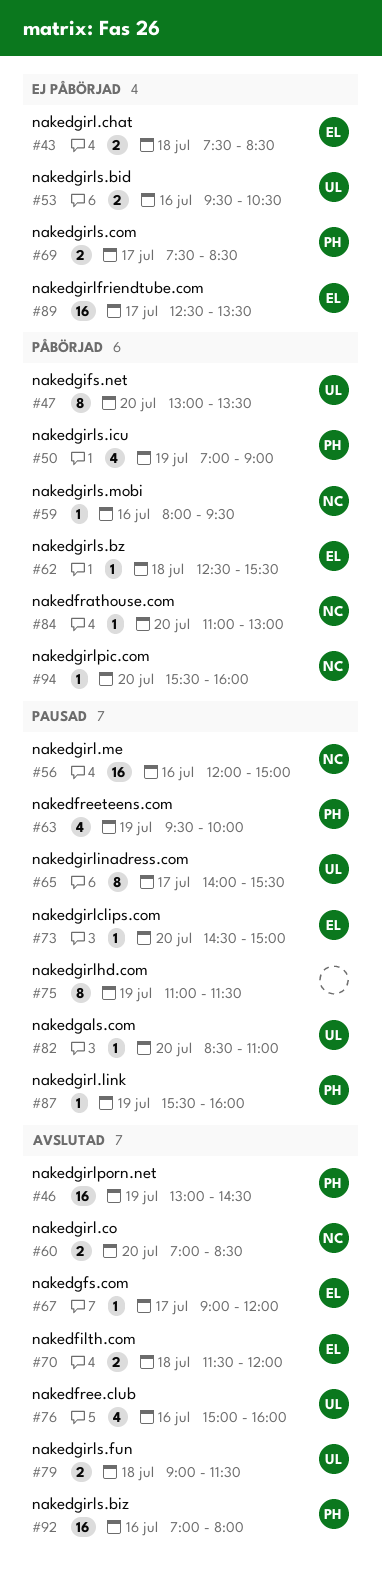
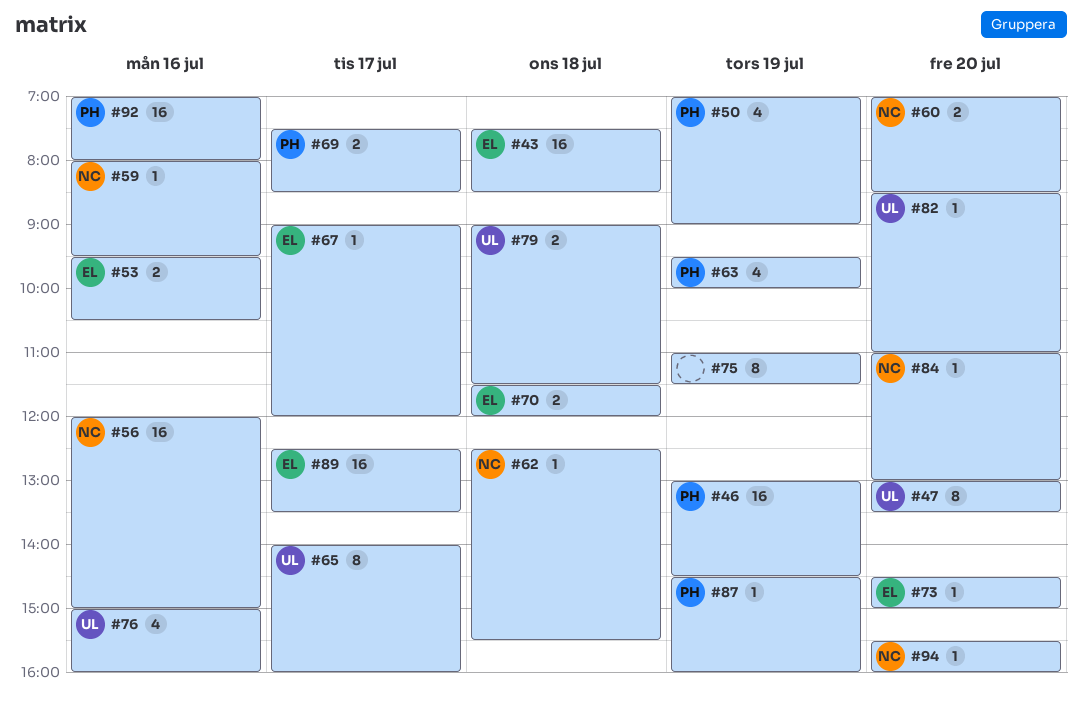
#43, estimate: 2 -> 16
#53, owner: UL -> EL
#62, owner: EL -> NC
#65, ends: 15:30 -> 16:00
#87, begins: 15:30 -> 14:30

